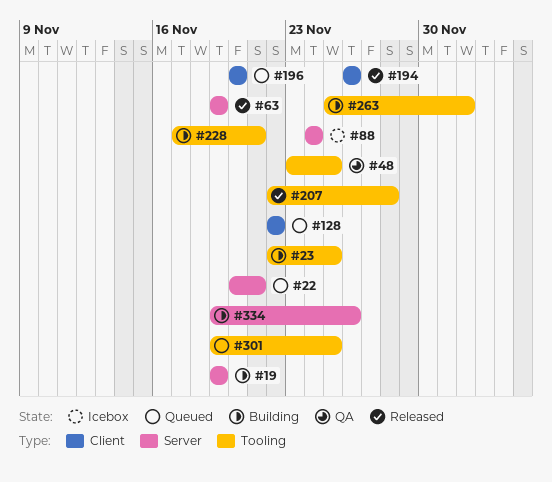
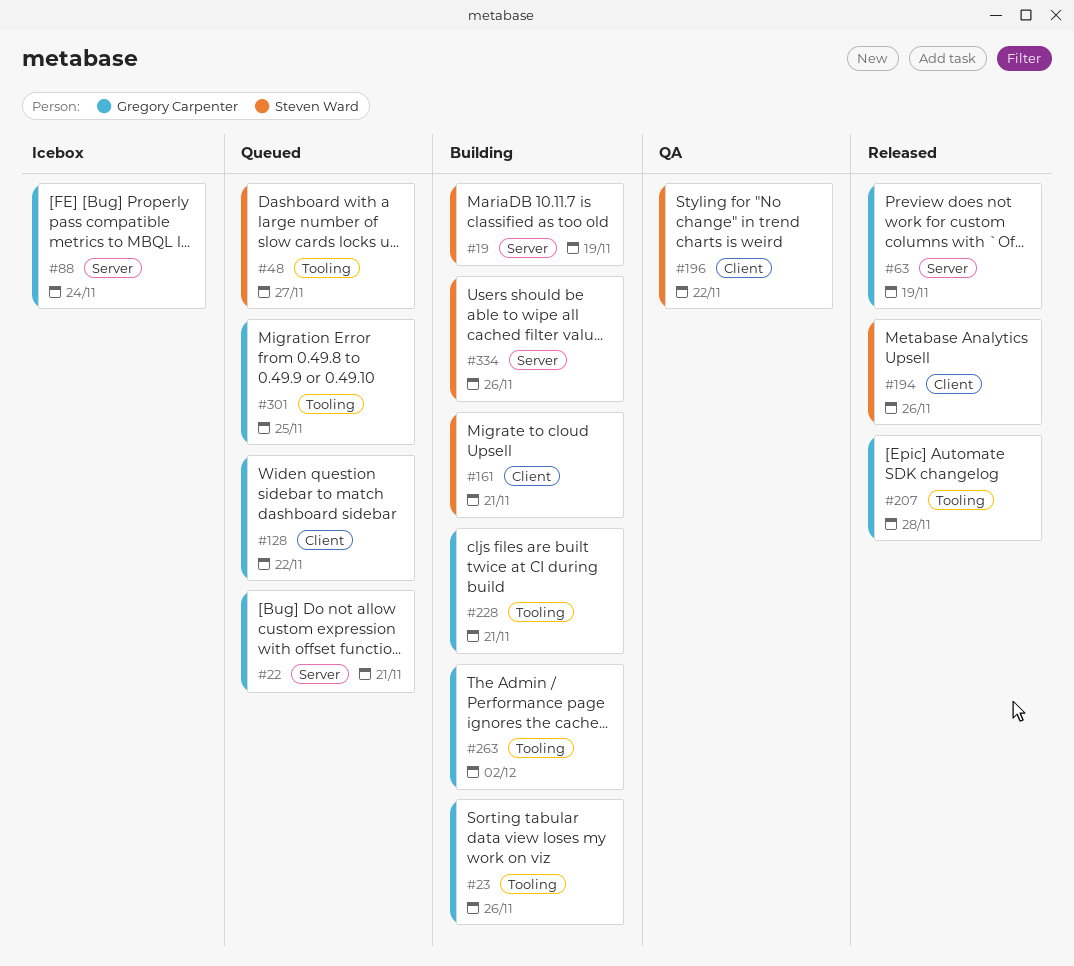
#23, due: Nov 25 -> Nov 26
#48, status: QA -> Queued
#48, due: Nov 25 -> Nov 27
#161: none -> present
#196, status: Queued -> QA
#196, due: Nov 20 -> Nov 22

